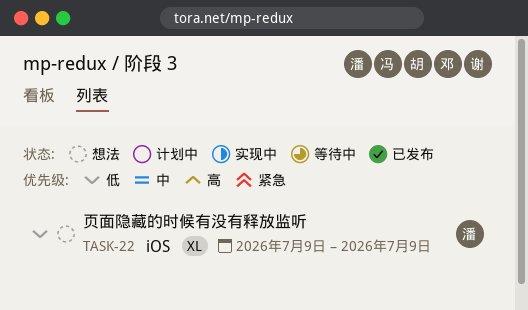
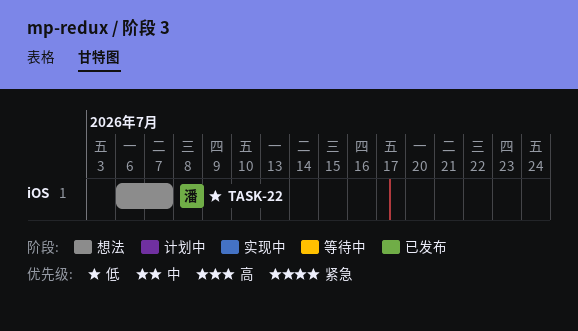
TASK-22, start: Jul 9 -> Jul 6
TASK-22, due: Jul 9 -> Jul 7

